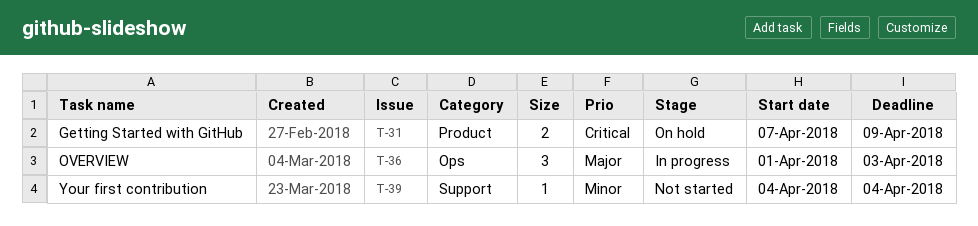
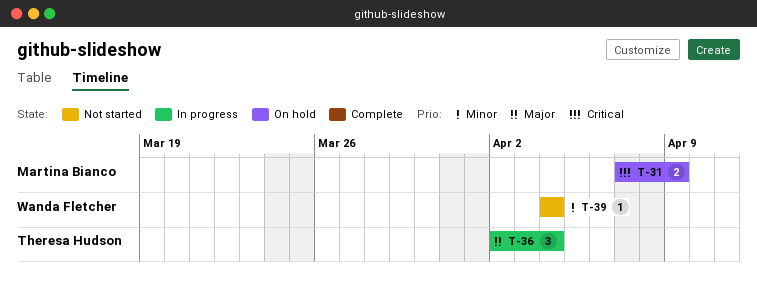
T-36, start: Apr 1 -> Apr 2
T-36, due: Apr 3 -> Apr 4

